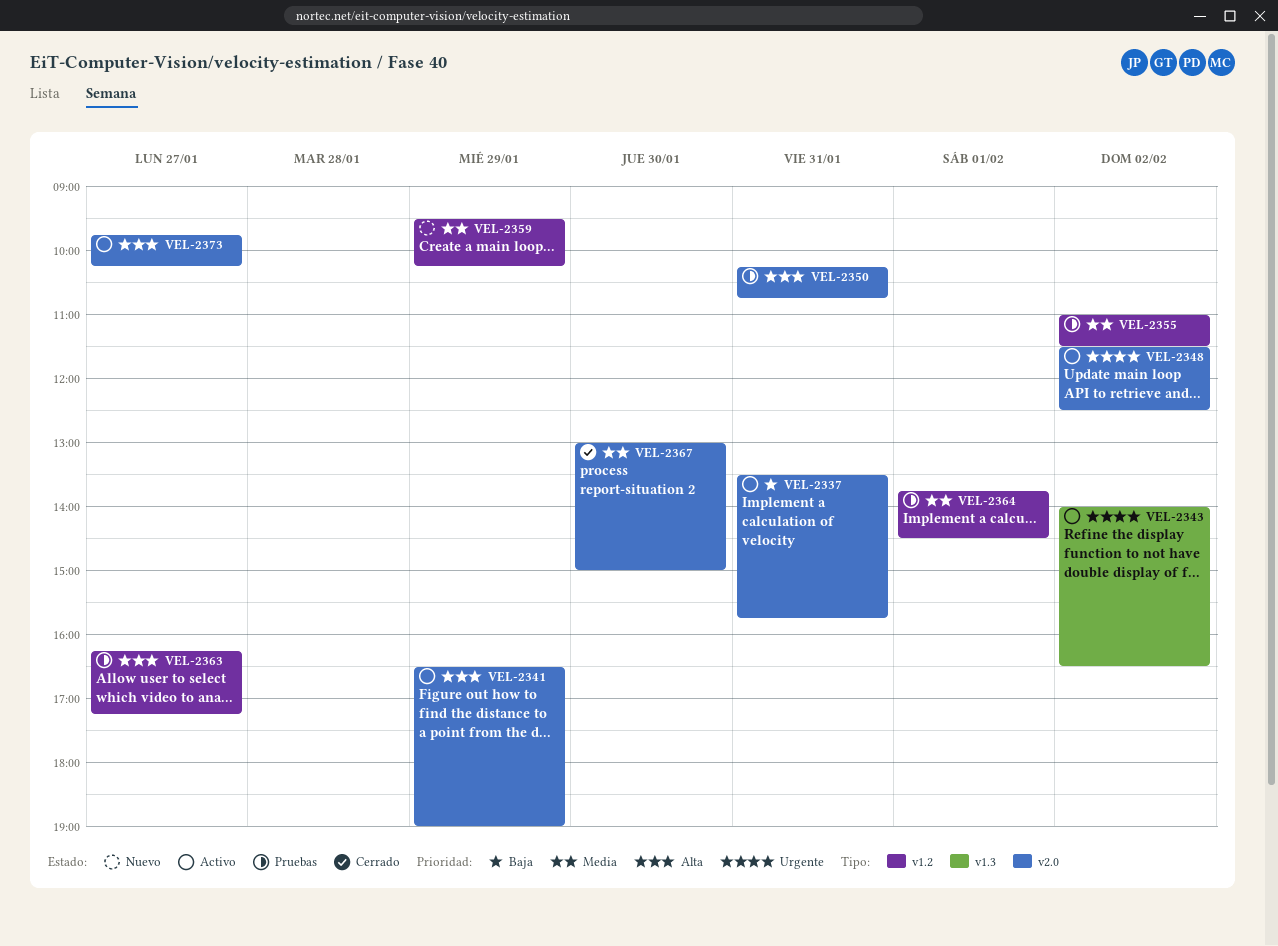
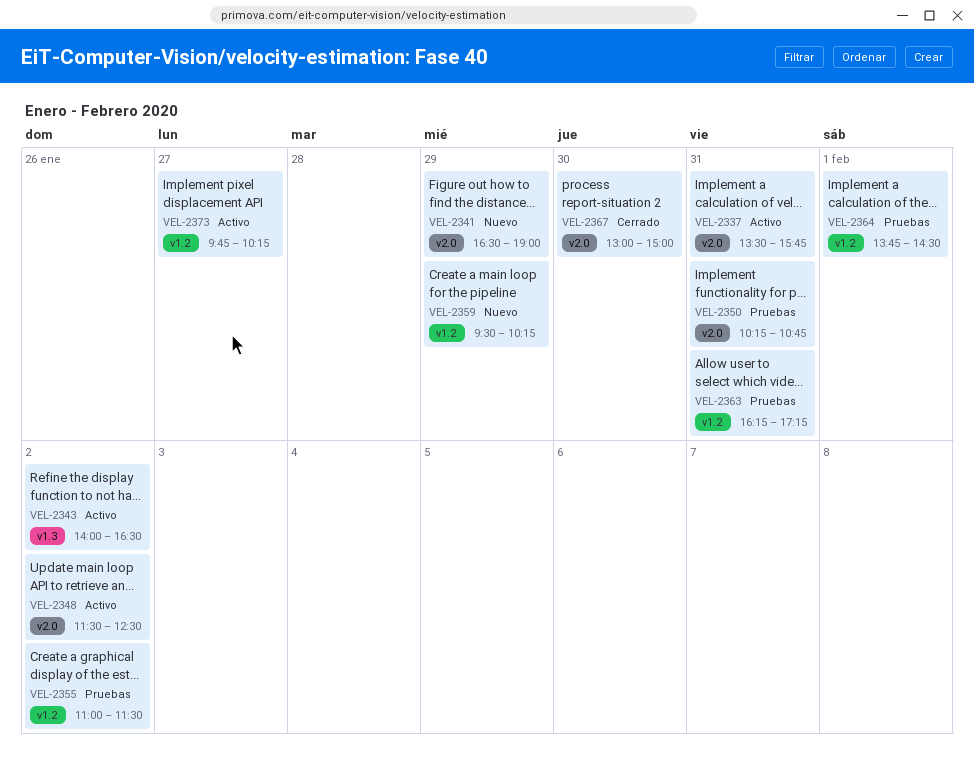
VEL-2341, status: Activo -> Nuevo
VEL-2363, day: Jan 27 -> Jan 31
VEL-2373, label: v2.0 -> v1.2

